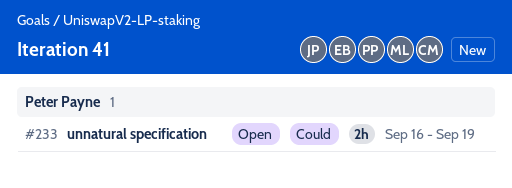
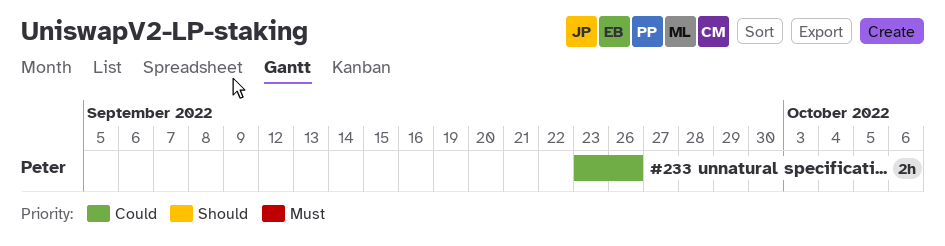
#233, start: Sep 16 -> Sep 23
#233, due: Sep 19 -> Sep 26

